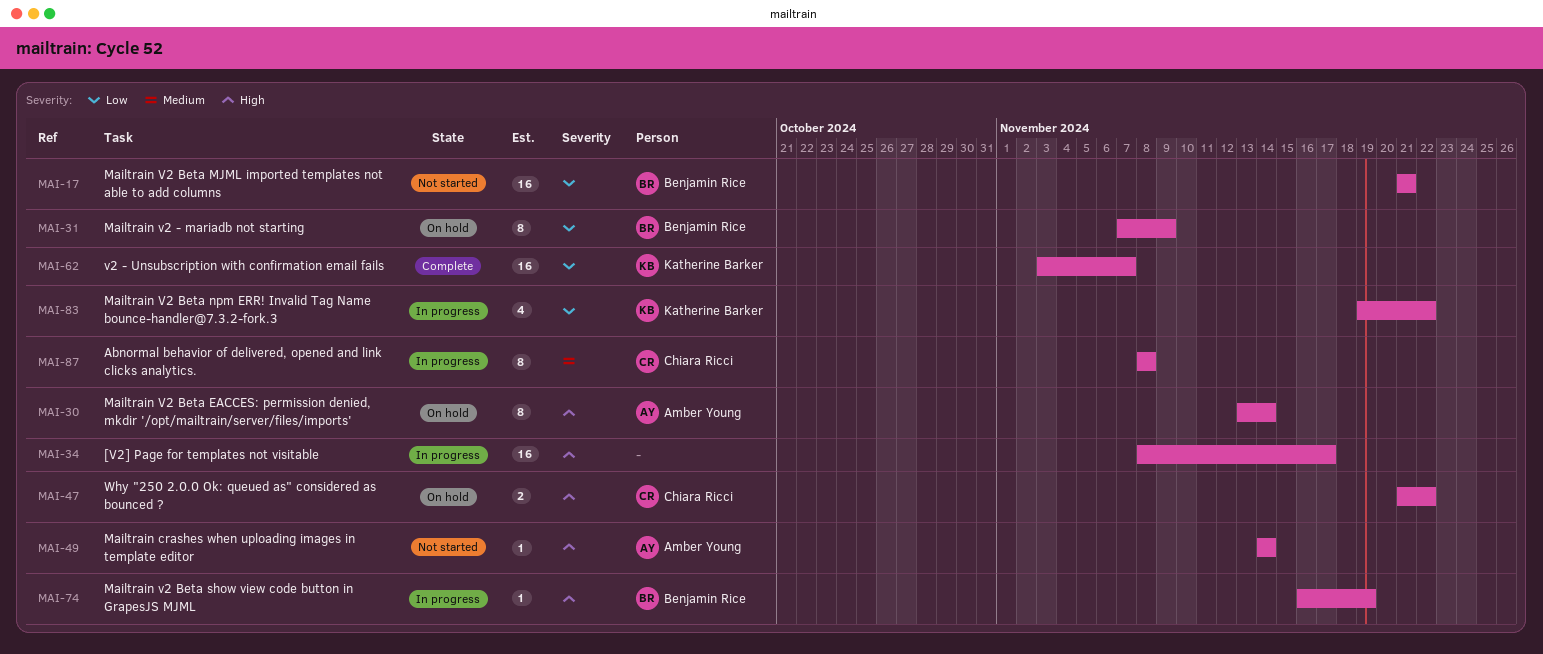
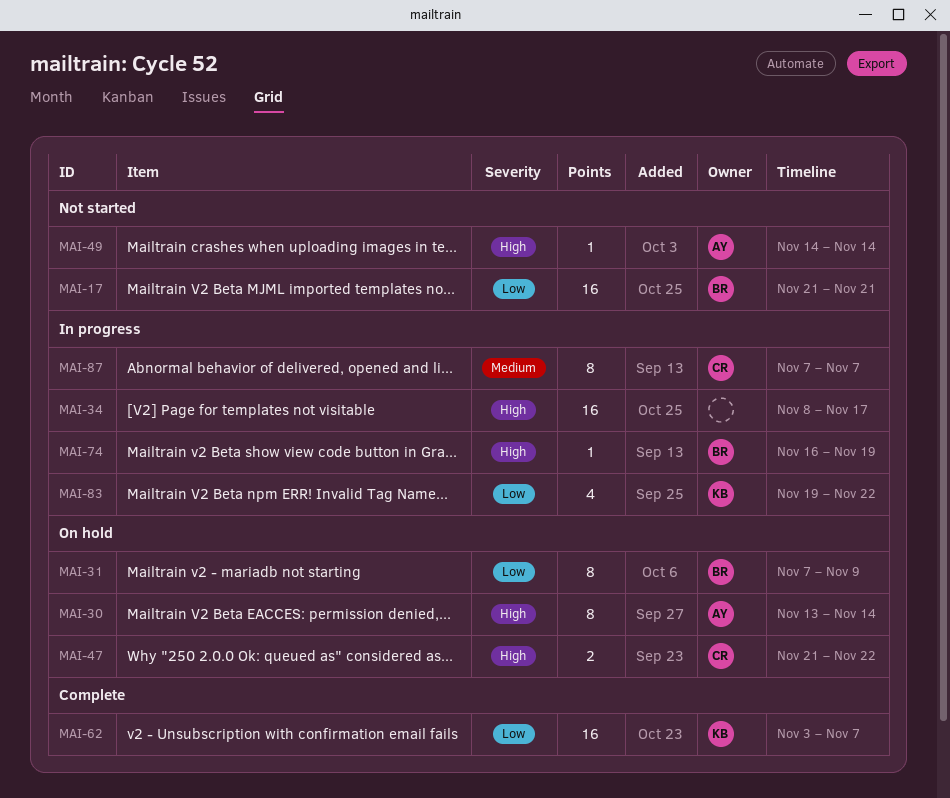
MAI-87, start: Nov 8 -> Nov 7
MAI-87, due: Nov 8 -> Nov 7

